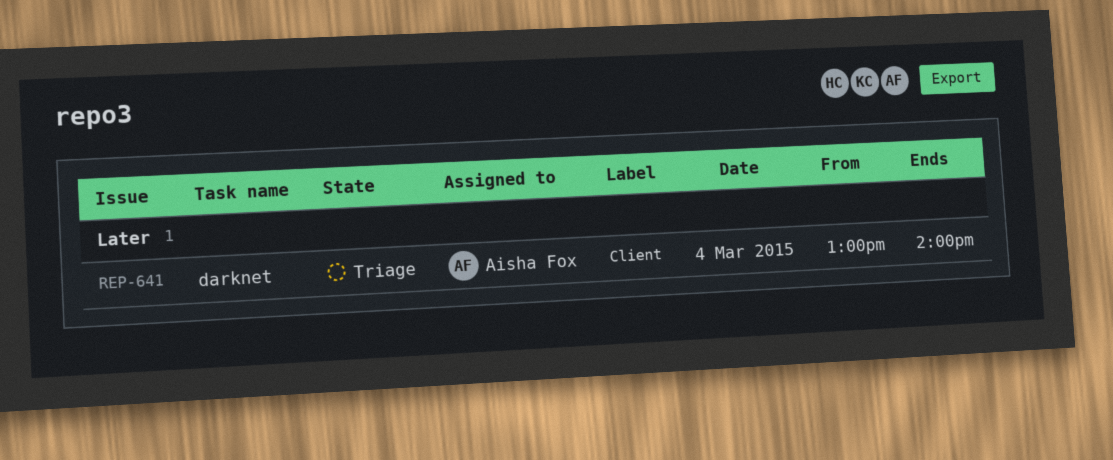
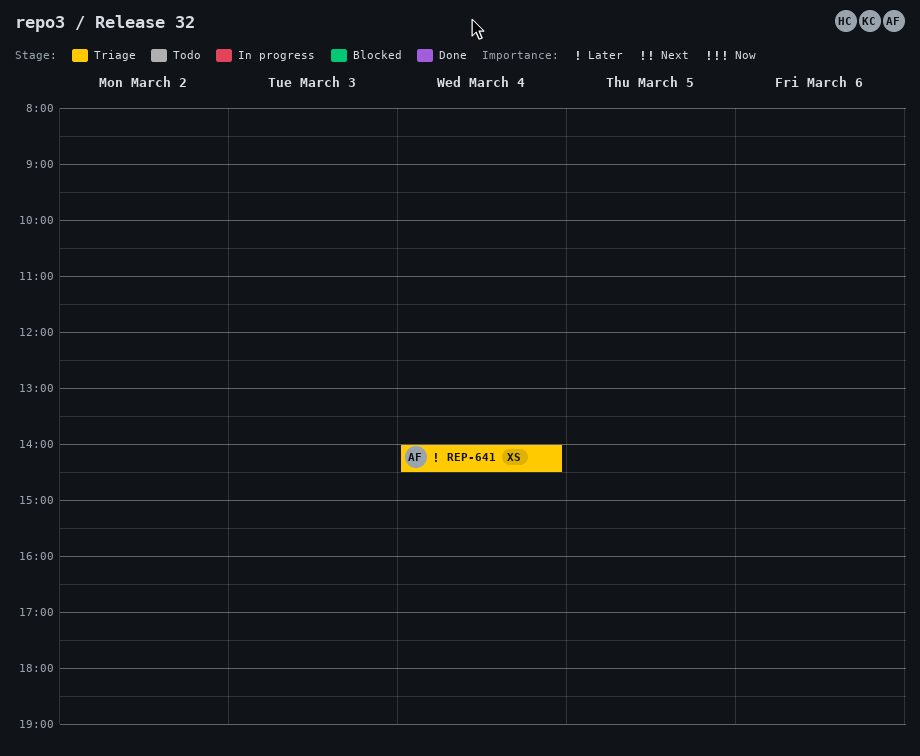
REP-641, begins: 13:00 -> 14:00
REP-641, ends: 14:00 -> 14:30

